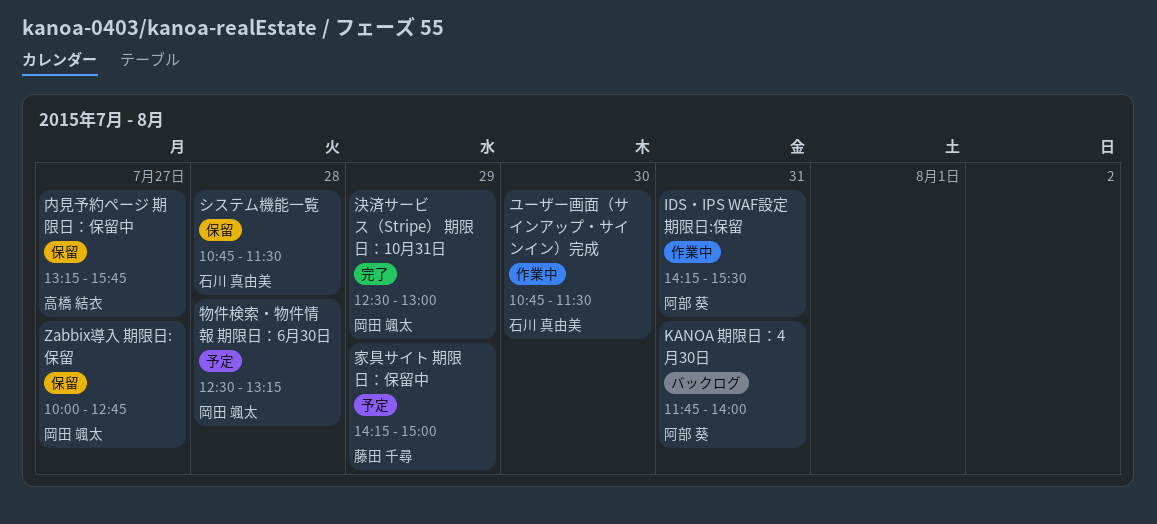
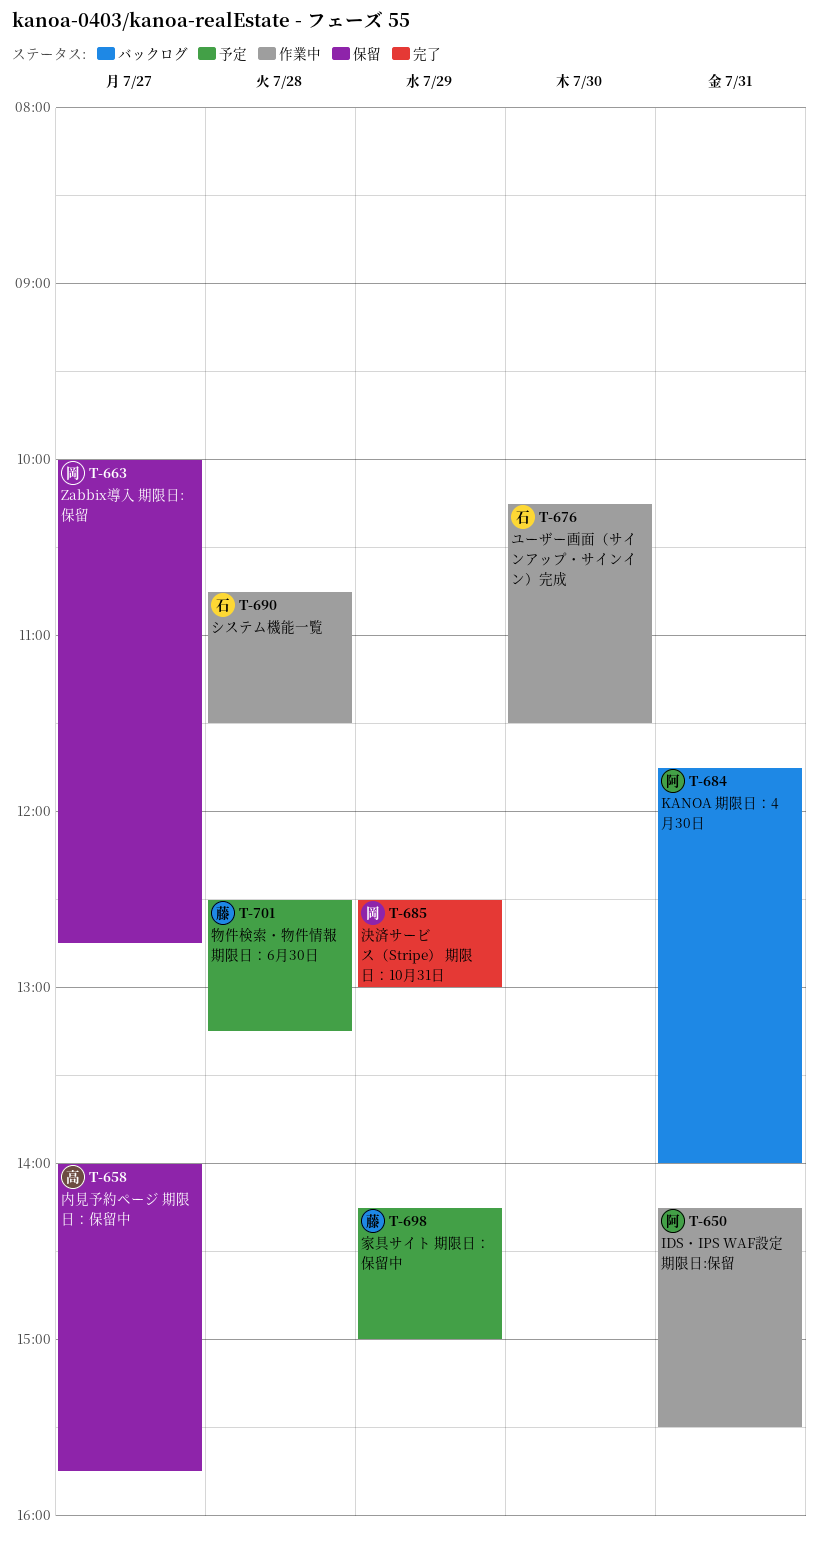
システム機能一覧, status: 保留 -> 作業中
ユーザー画面（サインアップ・サインイン）完成, begins: 10:45 -> 10:15
内見予約ページ 期限日：保留中, begins: 13:15 -> 14:00
物件検索・物件情報 期限日：6月30日, owner: 岡田 颯太 -> 藤田 千尋

